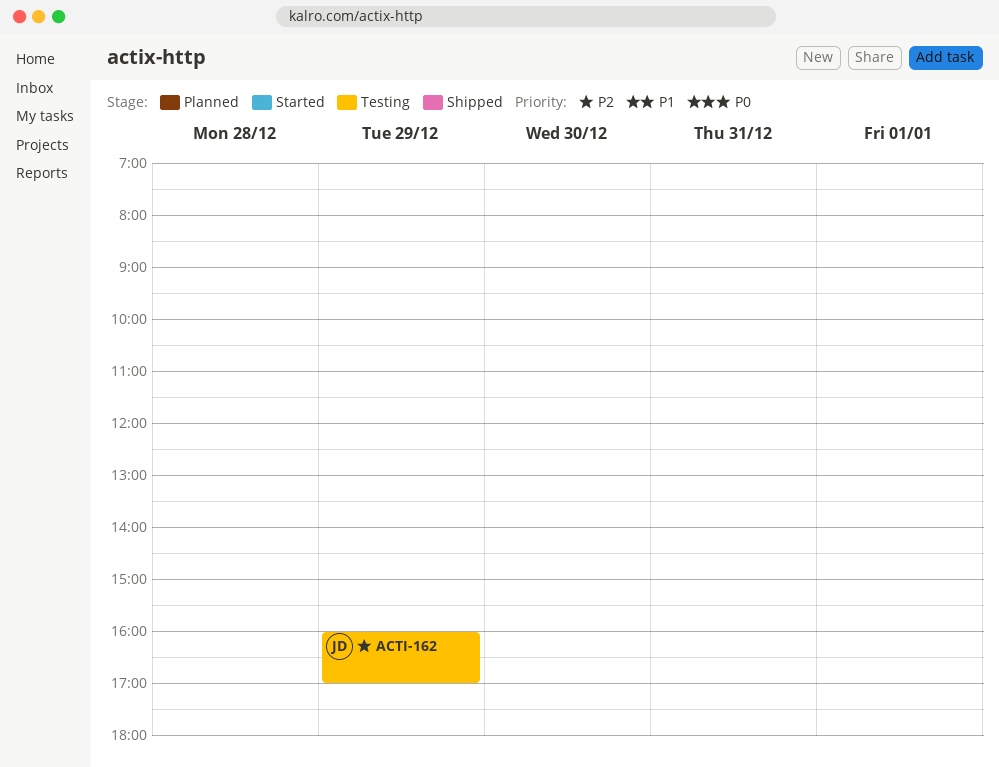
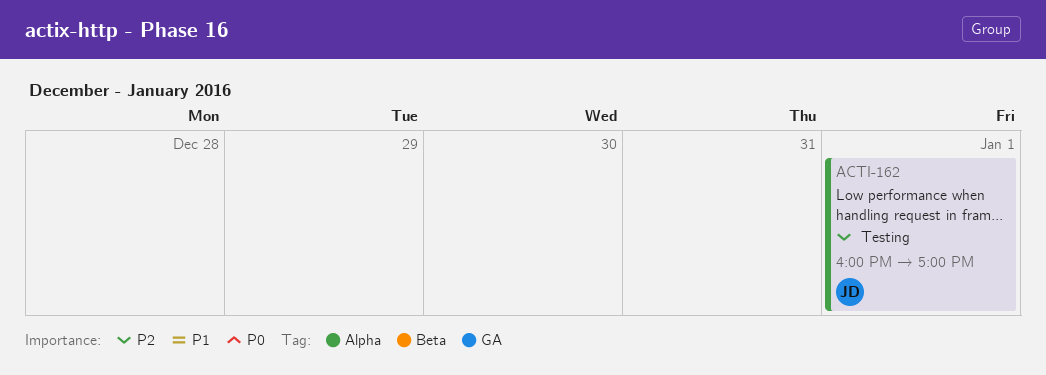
ACTI-162, day: Dec 29 -> Jan 1

